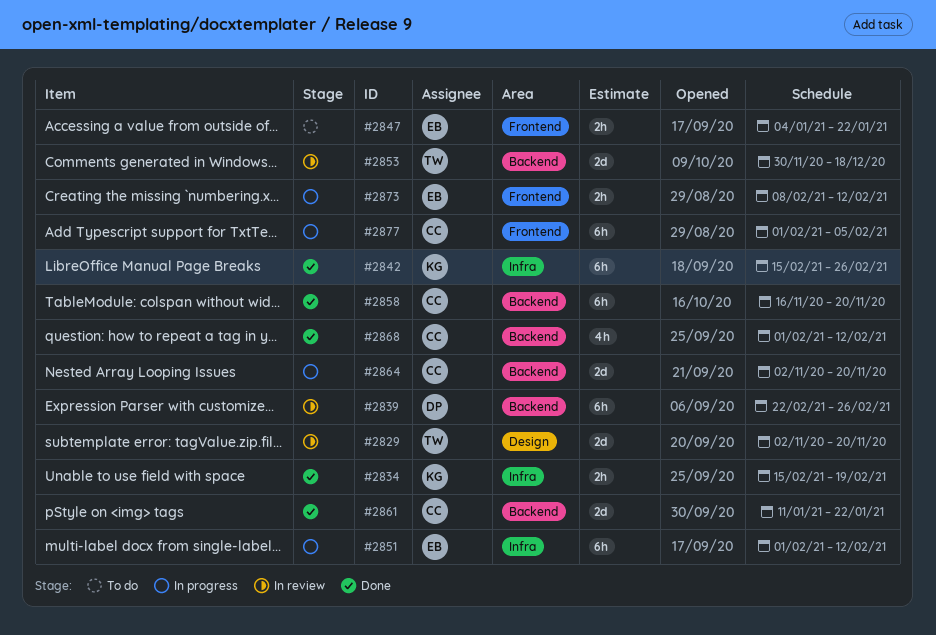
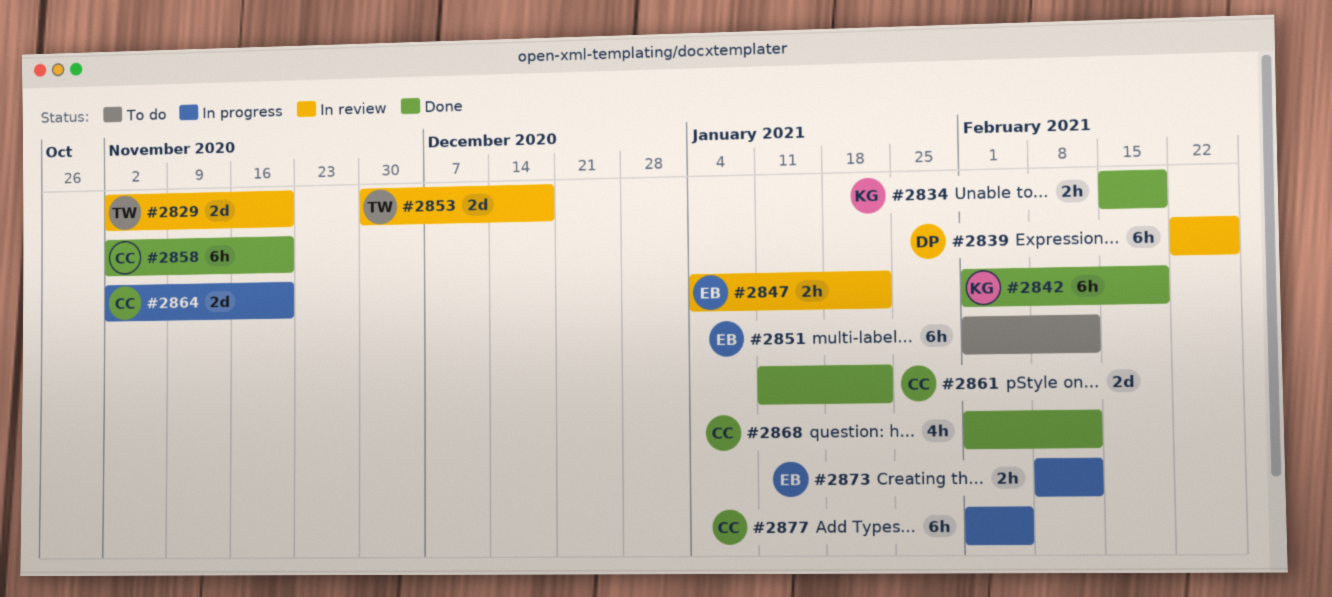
#2842, start: Feb 15 -> Feb 1
#2842, due: Feb 26 -> Feb 19
#2847, status: To do -> In review
#2851, status: In progress -> To do
#2858, start: Nov 16 -> Nov 2

